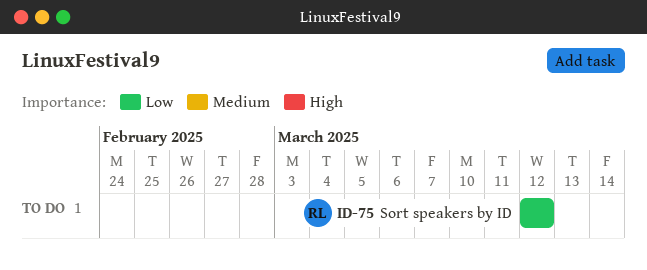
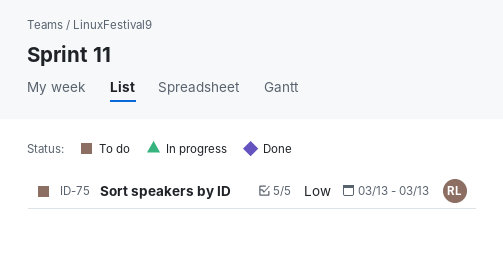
ID-75, start: Mar 12 -> Mar 13
ID-75, due: Mar 12 -> Mar 13

